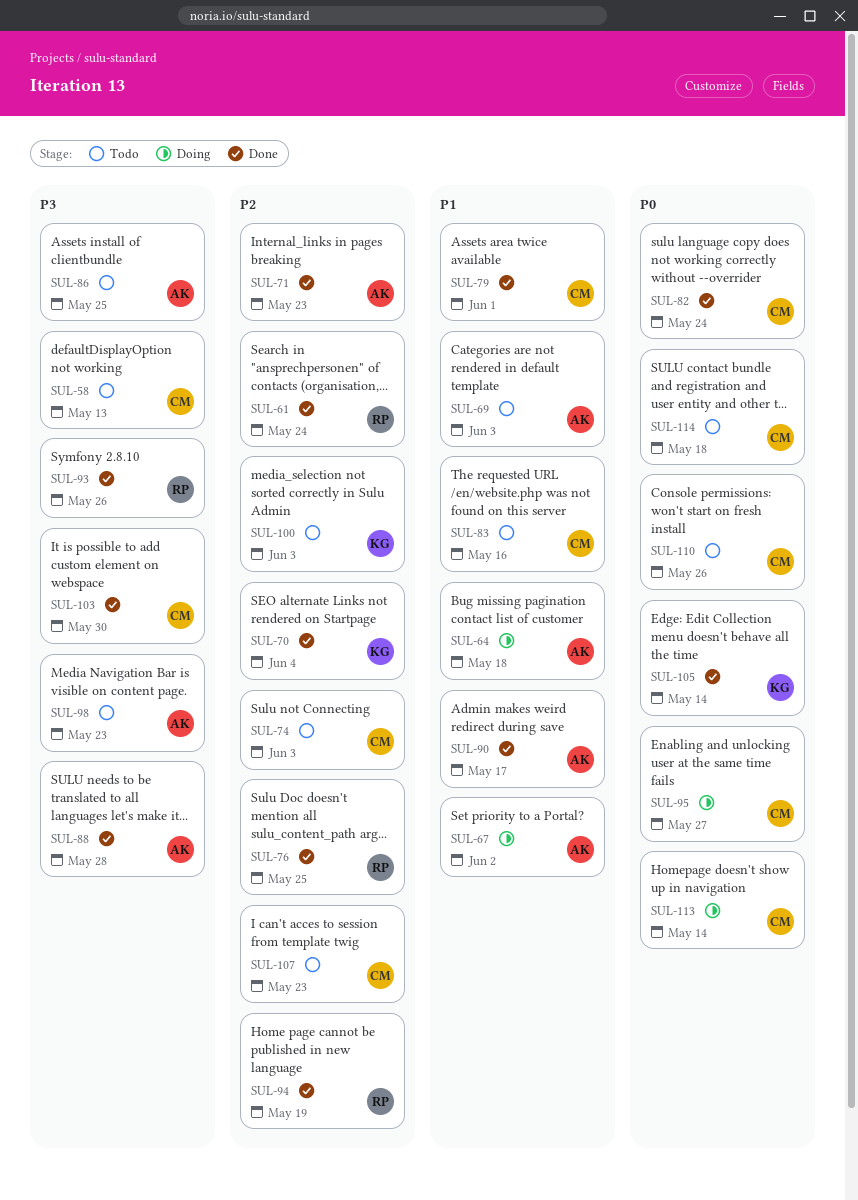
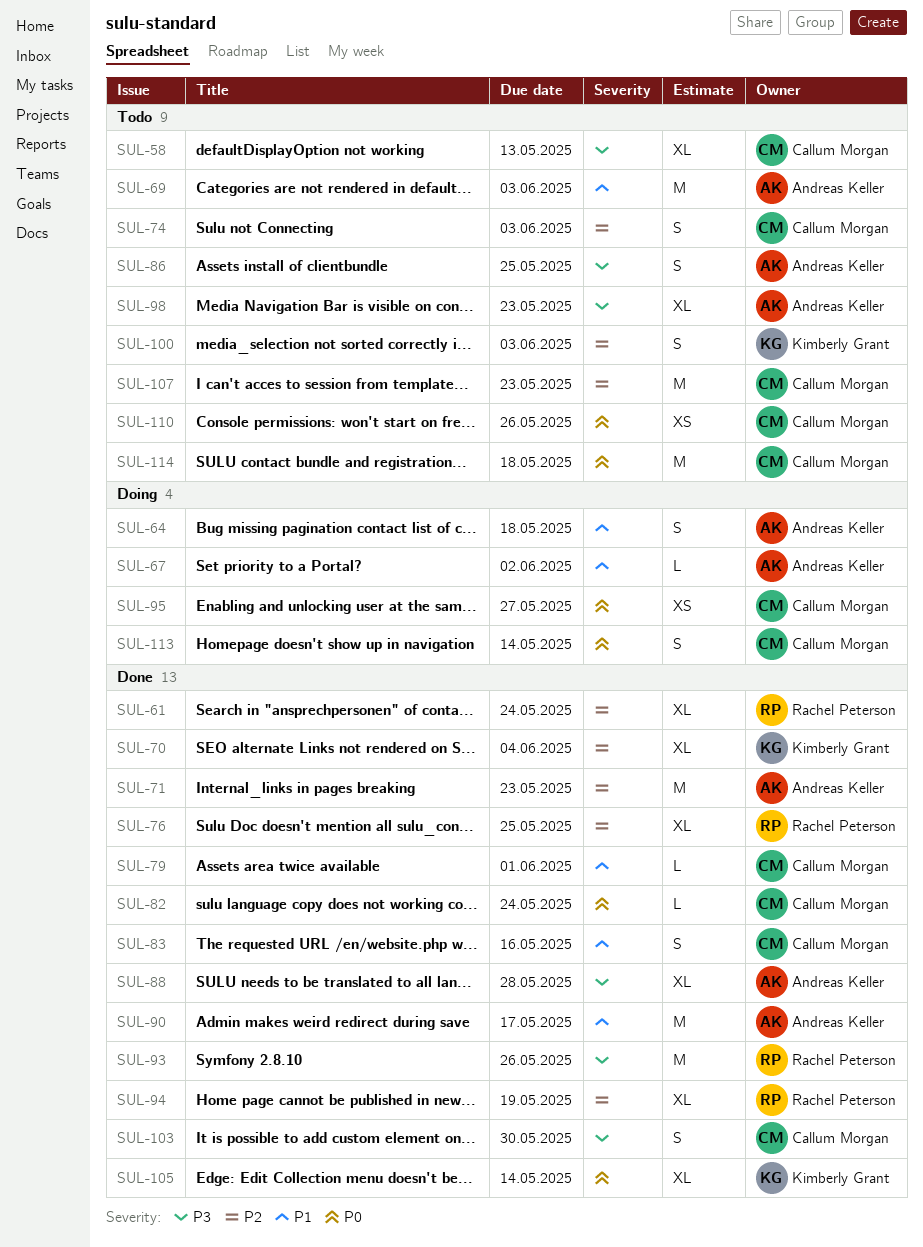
SUL-83, status: Todo -> Done

